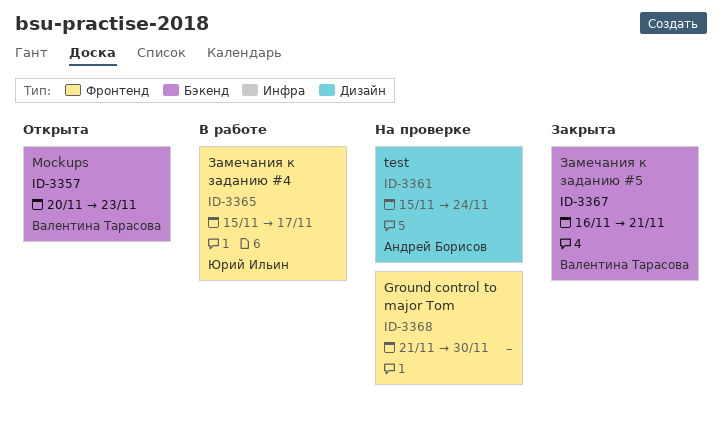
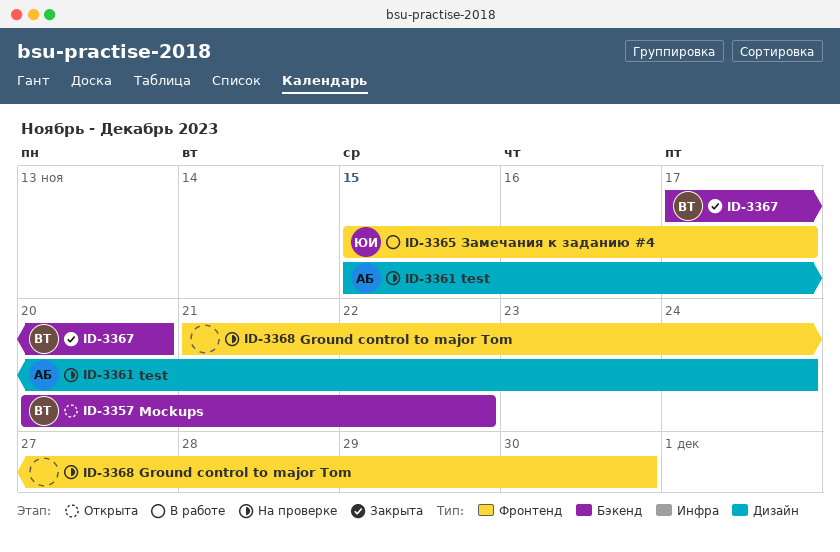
ID-3357, due: Nov 23 -> Nov 22
ID-3367, start: Nov 16 -> Nov 17
ID-3367, due: Nov 21 -> Nov 20

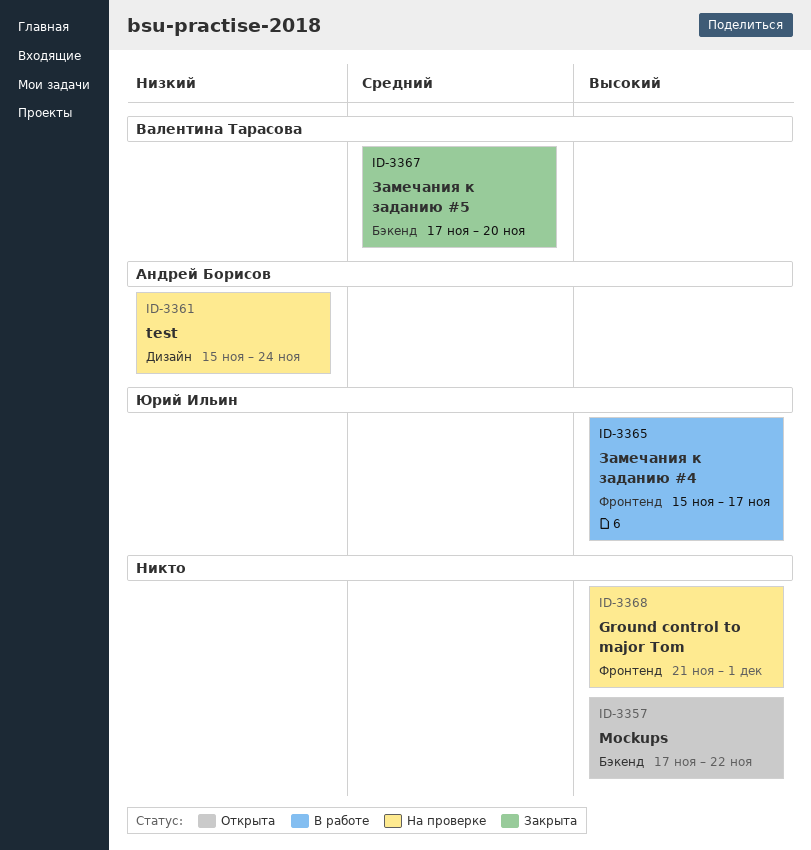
ID-3357, owner: Валентина Тарасова -> none
ID-3357, start: Nov 20 -> Nov 17
ID-3368, due: Nov 30 -> Dec 1

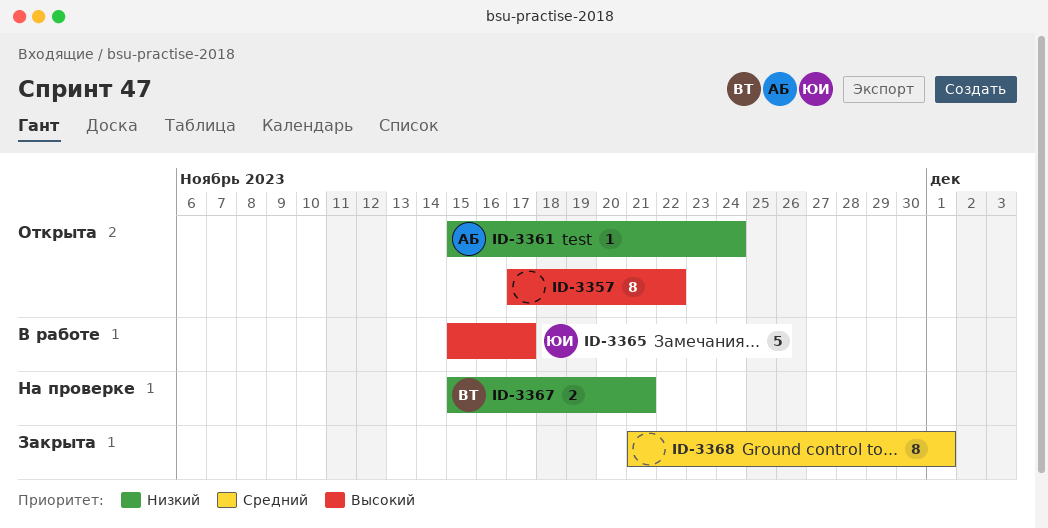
ID-3361, status: На проверке -> Открыта
ID-3367, status: Закрыта -> На проверке
ID-3367, priority: Средний -> Низкий
ID-3367, start: Nov 17 -> Nov 15
ID-3367, due: Nov 20 -> Nov 21
ID-3368, status: На проверке -> Закрыта
ID-3368, priority: Высокий -> Средний

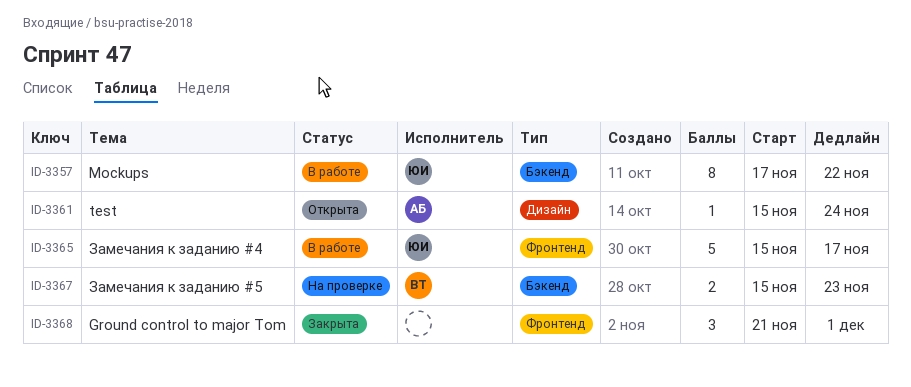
ID-3357, status: Открыта -> В работе
ID-3357, owner: none -> ЮИ
ID-3367, due: Nov 21 -> Nov 23
ID-3368, estimate: 8 -> 3

